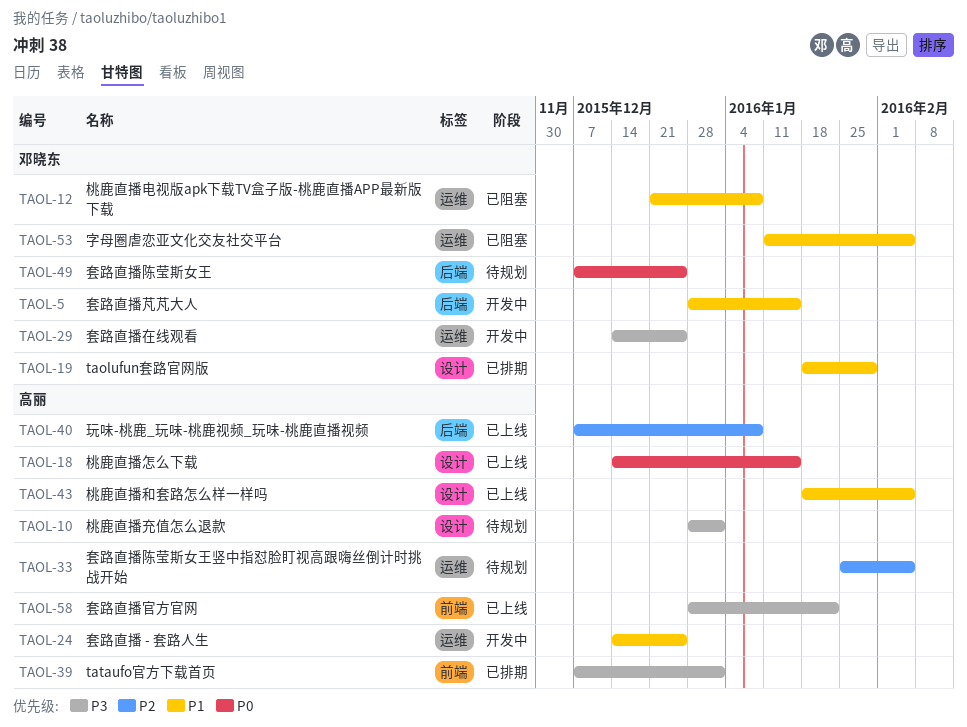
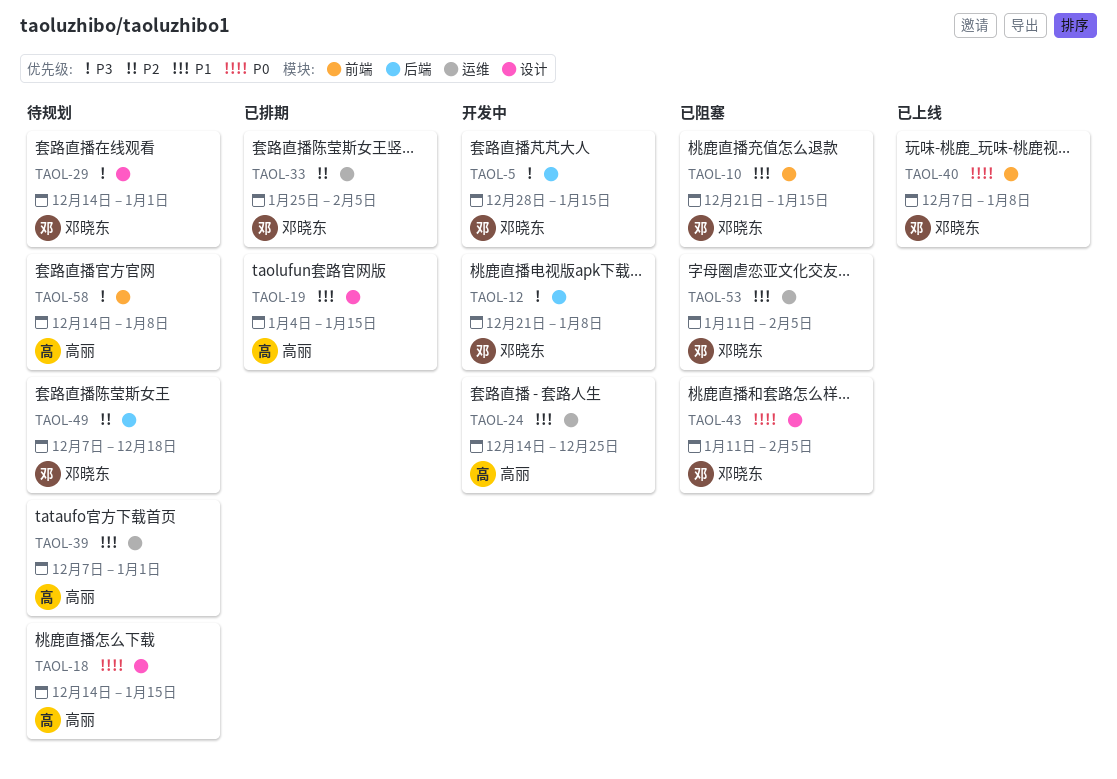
TAOL-5, priority: P1 -> P3
TAOL-10, status: 待规划 -> 已阻塞
TAOL-10, owner: 高丽 -> 邓晓东
TAOL-10, priority: P3 -> P1
TAOL-10, label: 设计 -> 前端
TAOL-10, start: Dec 28 -> Dec 21
TAOL-10, due: Jan 1 -> Jan 15
TAOL-12, status: 已阻塞 -> 开发中
TAOL-12, priority: P1 -> P3
TAOL-12, label: 运维 -> 后端
TAOL-18, status: 已上线 -> 待规划
TAOL-19, owner: 邓晓东 -> 高丽
TAOL-19, start: Jan 18 -> Jan 4
TAOL-19, due: Jan 29 -> Jan 15
TAOL-29, status: 开发中 -> 待规划
TAOL-29, label: 运维 -> 设计
TAOL-29, due: Dec 25 -> Jan 1
TAOL-33, status: 待规划 -> 已排期
TAOL-33, owner: 高丽 -> 邓晓东
TAOL-39, status: 已排期 -> 待规划
TAOL-39, priority: P3 -> P1
TAOL-39, label: 前端 -> 运维
TAOL-40, owner: 高丽 -> 邓晓东
TAOL-40, priority: P2 -> P0
TAOL-40, label: 后端 -> 前端
TAOL-43, status: 已上线 -> 已阻塞
TAOL-43, owner: 高丽 -> 邓晓东
TAOL-43, priority: P1 -> P0
TAOL-43, start: Jan 18 -> Jan 11
TAOL-49, priority: P0 -> P2
TAOL-49, due: Dec 25 -> Dec 18
TAOL-58, status: 已上线 -> 待规划
TAOL-58, start: Dec 28 -> Dec 14
TAOL-58, due: Jan 22 -> Jan 8

